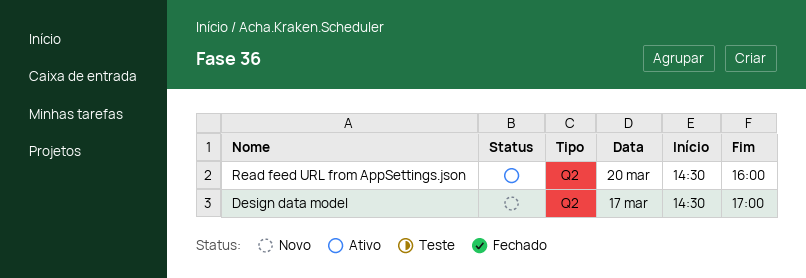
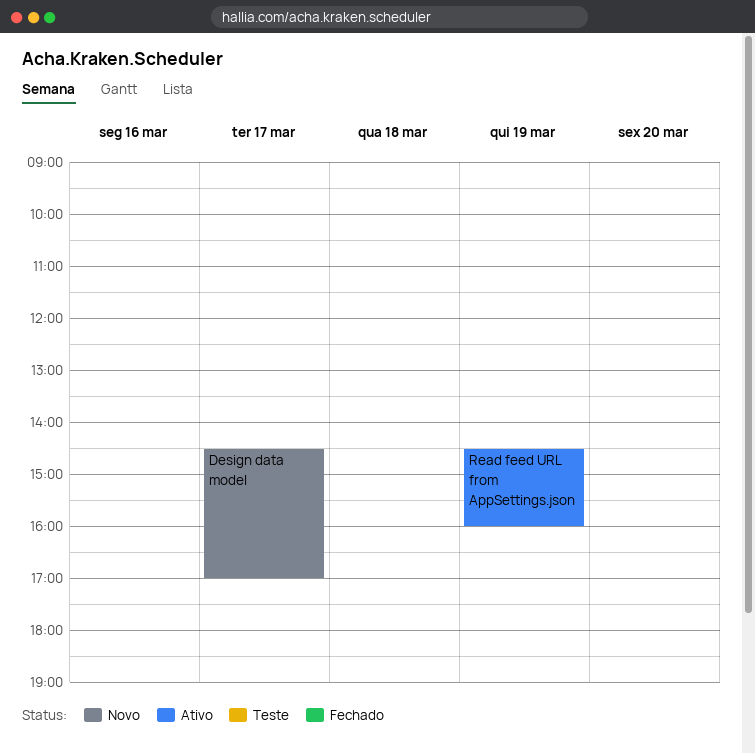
Read feed URL from AppSettings.json, day: Mar 20 -> Mar 19

